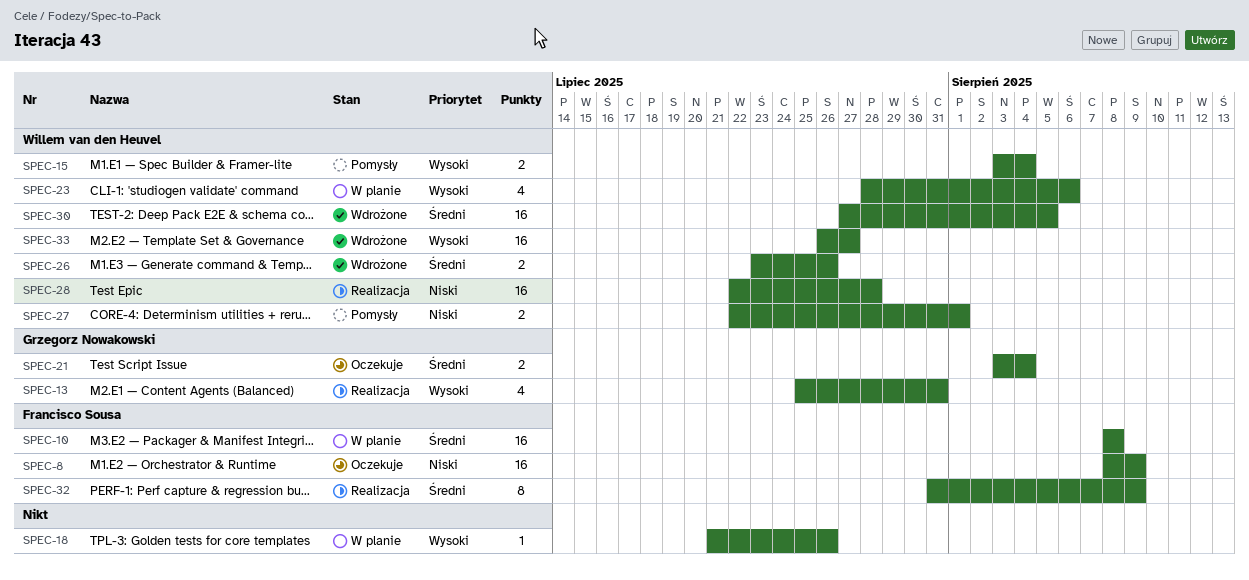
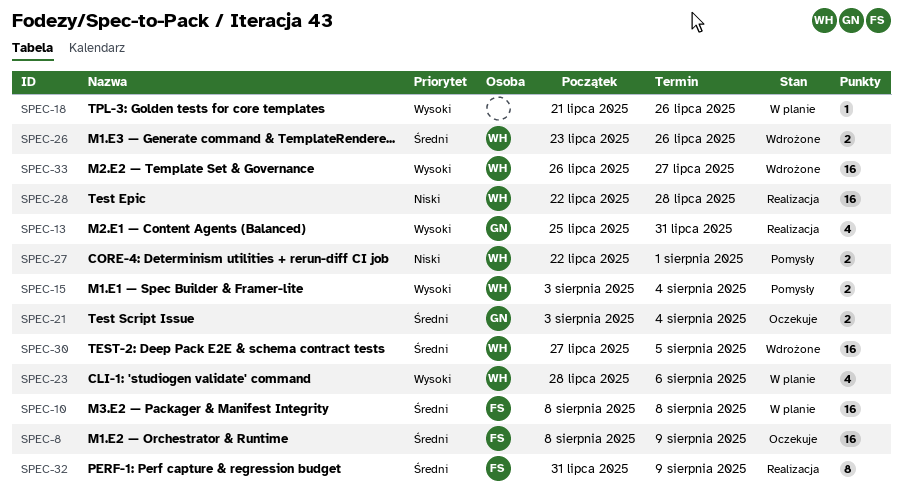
SPEC-8, priority: Niski -> Średni

